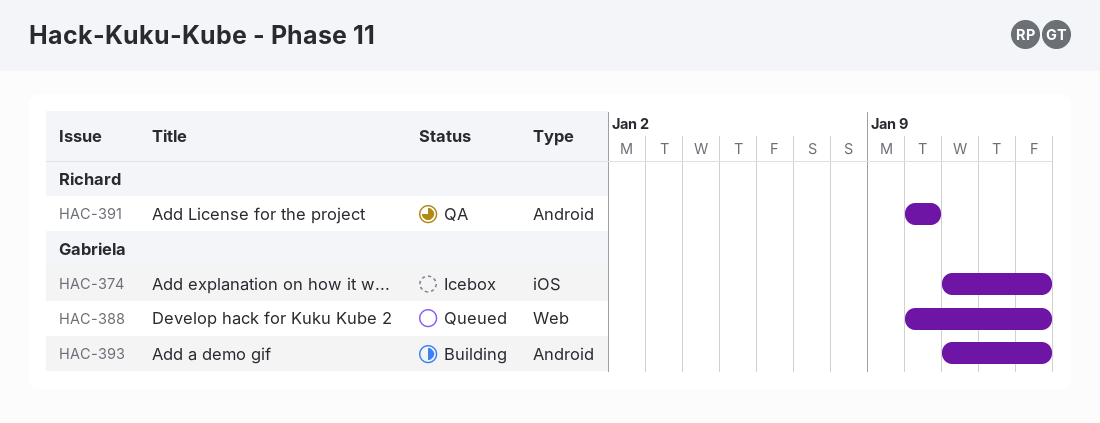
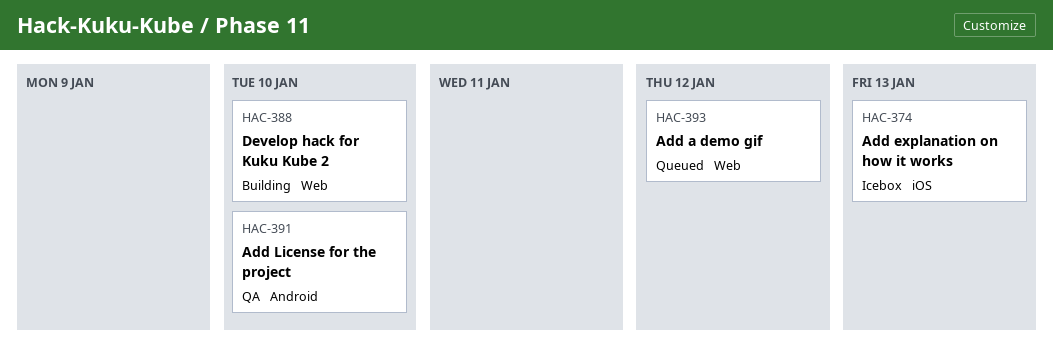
HAC-388, status: Queued -> Building
HAC-388, due: Jan 13 -> Jan 10
HAC-393, status: Building -> Queued
HAC-393, label: Android -> Web
HAC-393, due: Jan 13 -> Jan 12

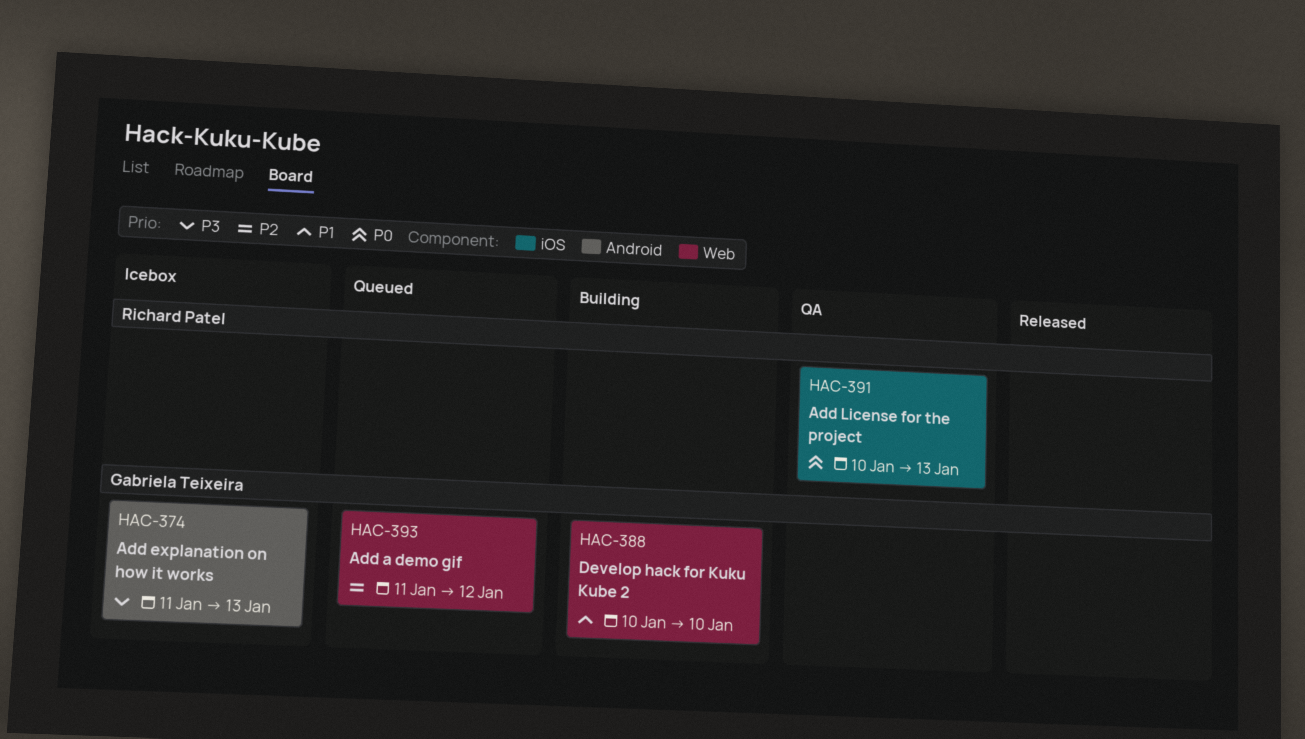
HAC-374, label: iOS -> Android
HAC-391, label: Android -> iOS
HAC-391, due: Jan 10 -> Jan 13

